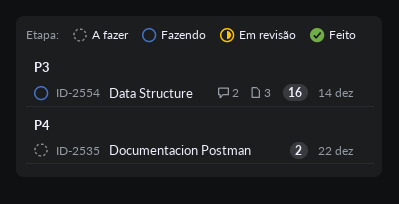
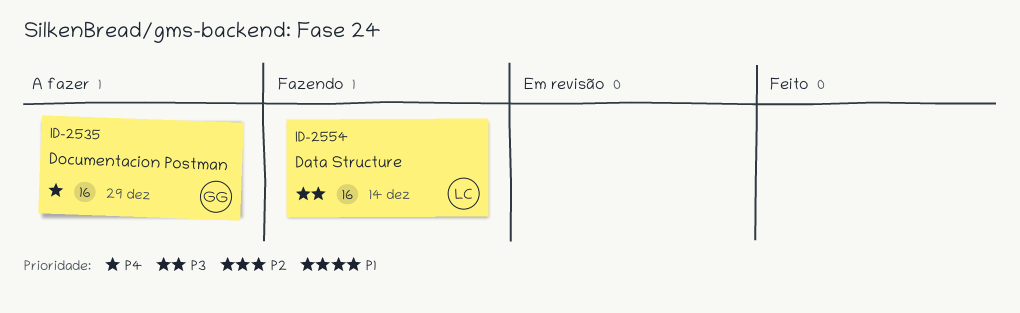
ID-2535, estimate: 2 -> 16
ID-2535, due: Dec 22 -> Dec 29

